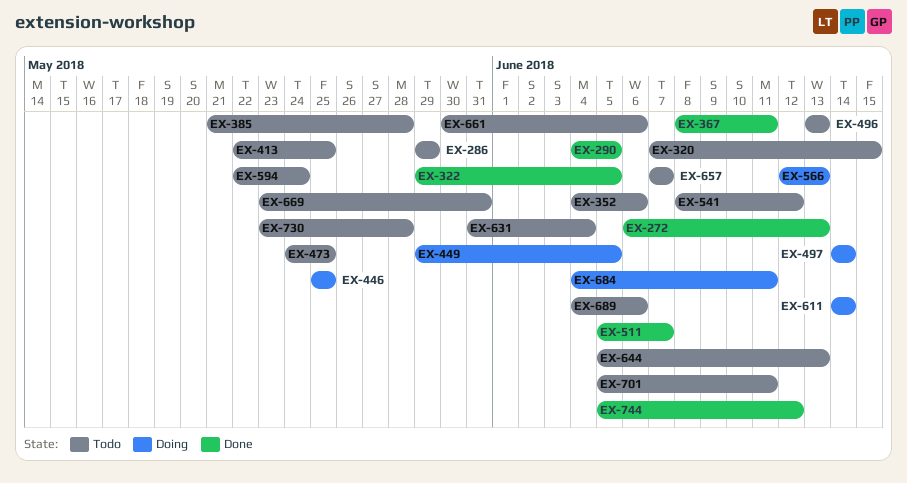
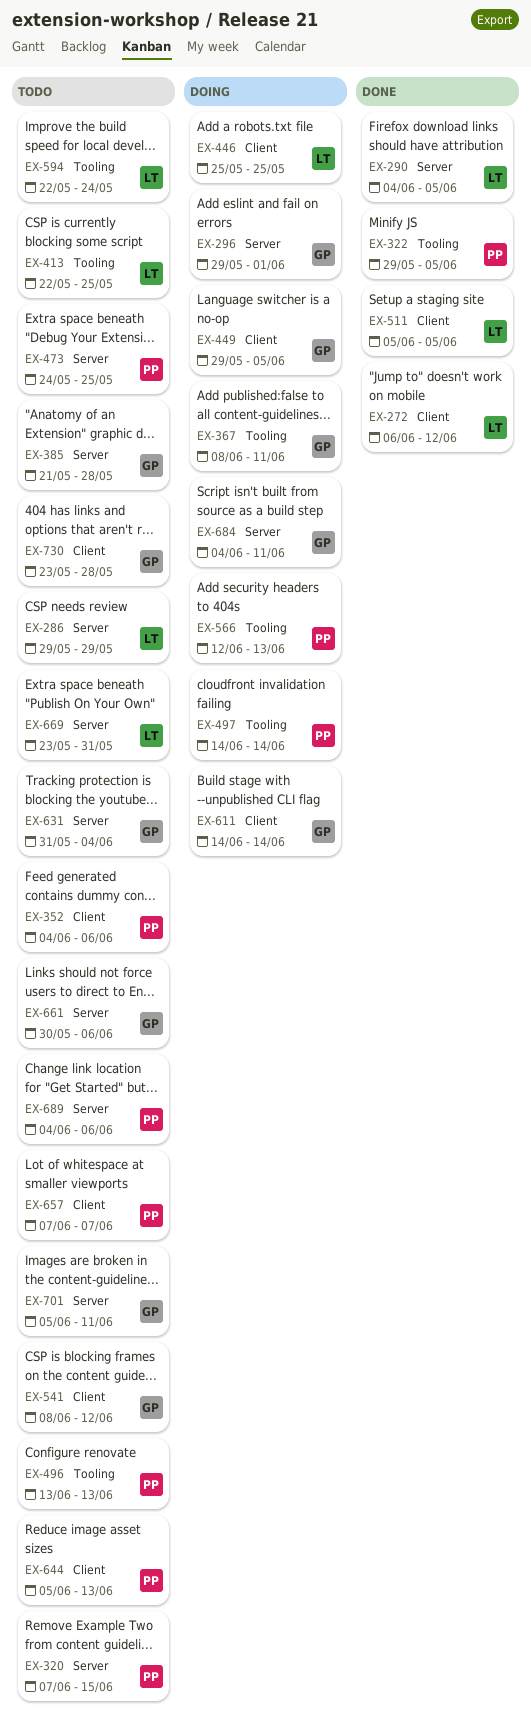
EX-272, due: Jun 13 -> Jun 12
EX-296: none -> present
EX-367, status: Done -> Doing
EX-511, due: Jun 7 -> Jun 5
EX-744: present -> none

